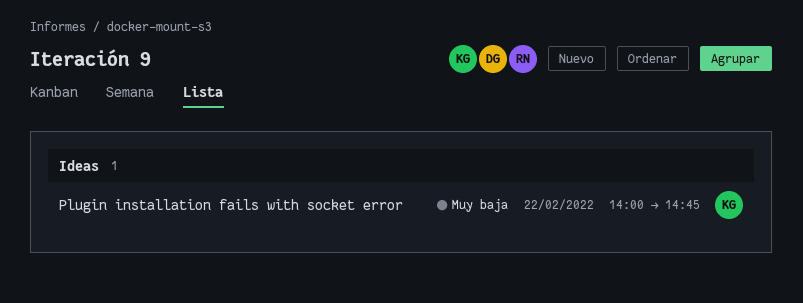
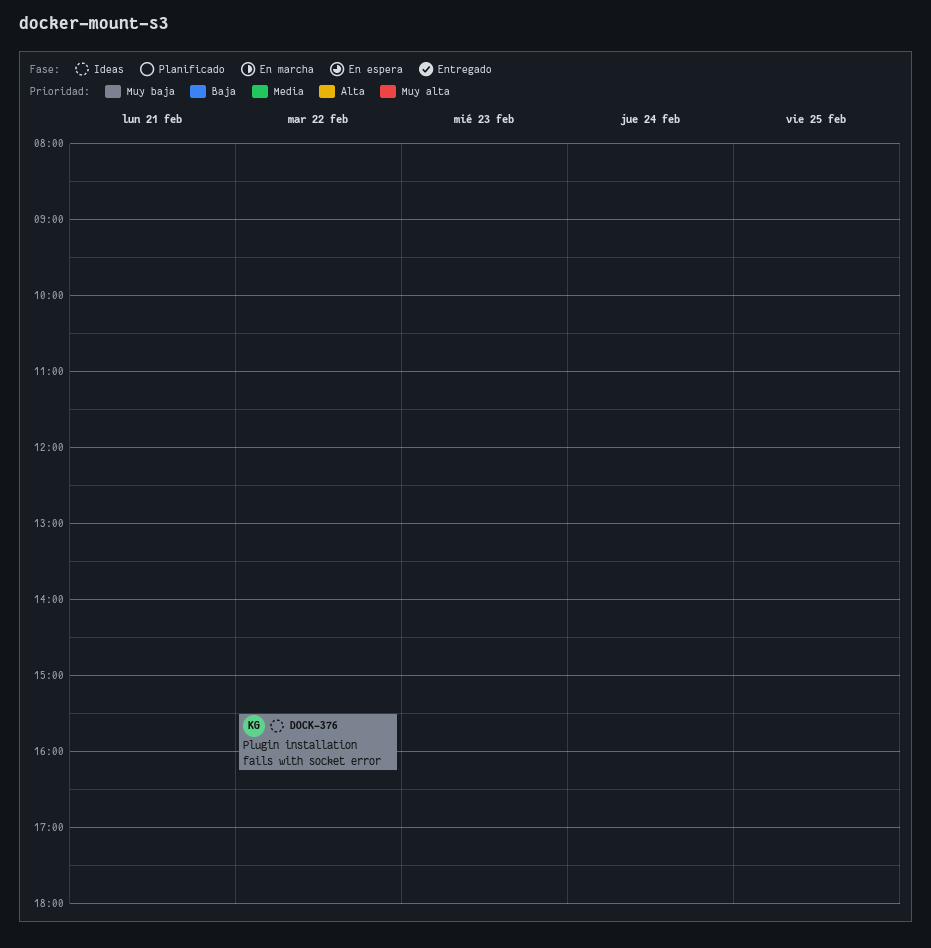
Plugin installation fails with socket error, begins: 14:00 -> 15:30
Plugin installation fails with socket error, ends: 14:45 -> 16:15

